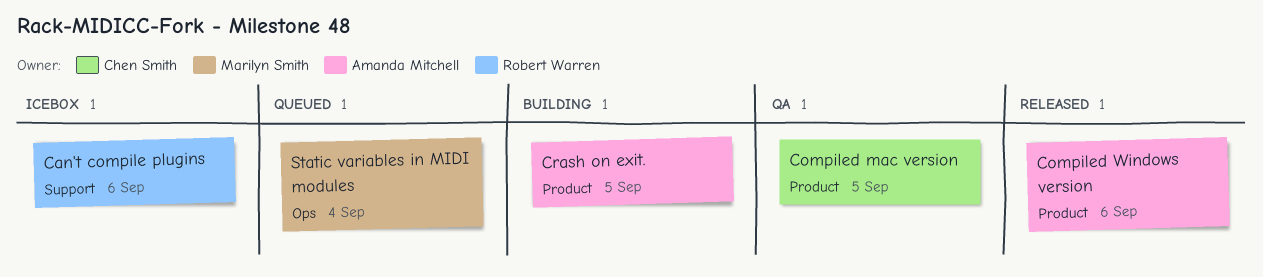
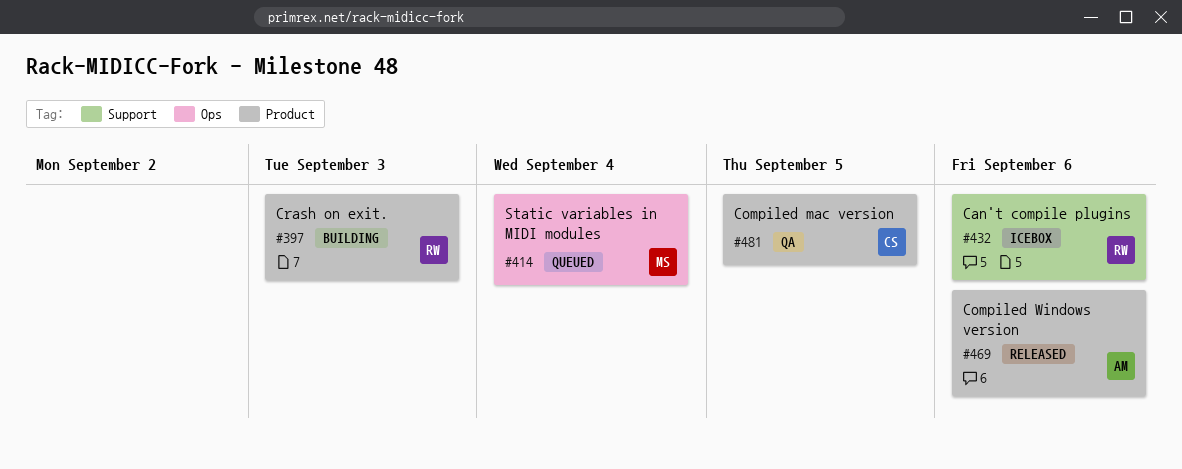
Crash on exit., owner: Amanda Mitchell -> Robert Warren
Crash on exit., due: Sep 5 -> Sep 3

